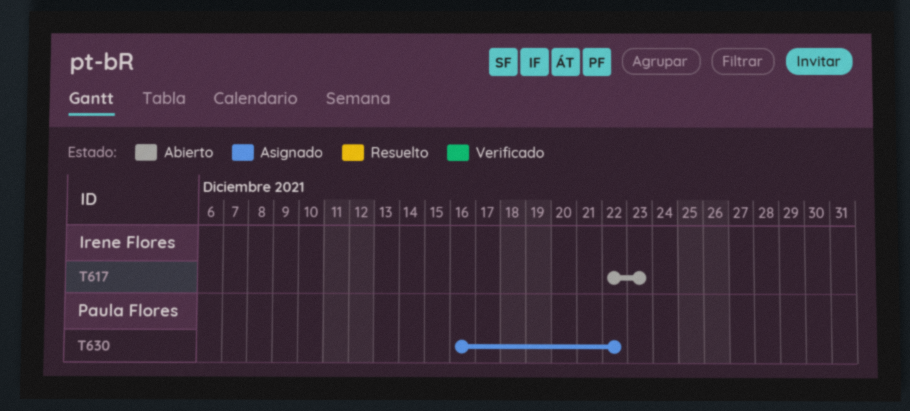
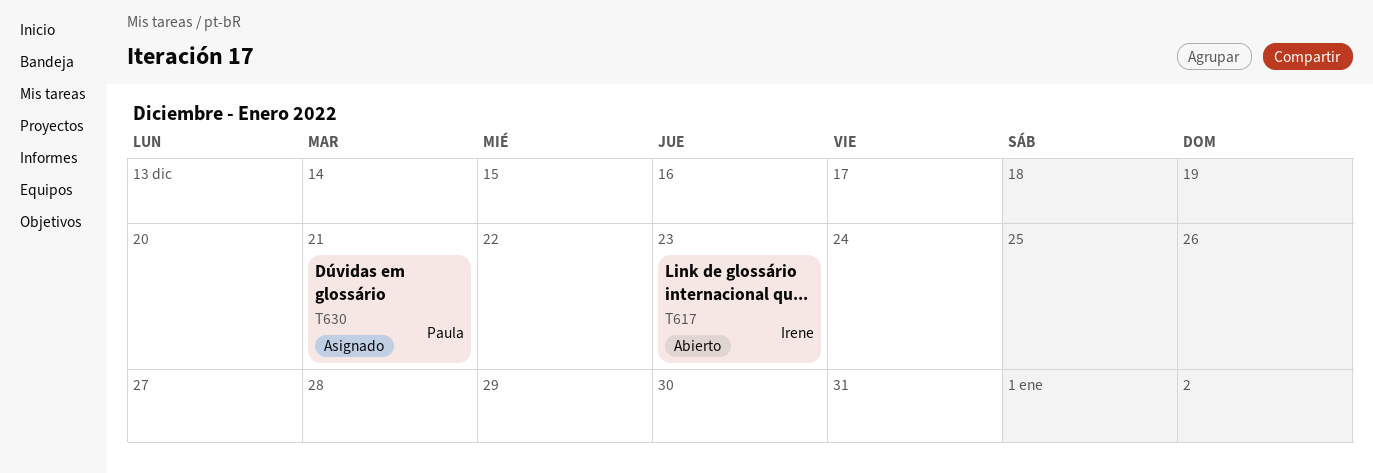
T630, due: Dec 22 -> Dec 21

